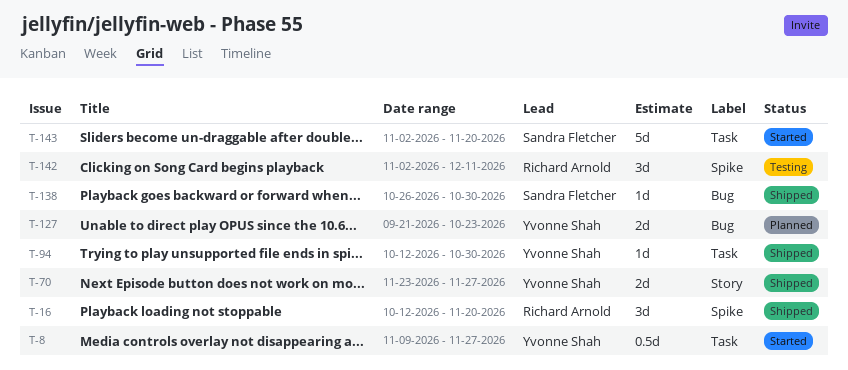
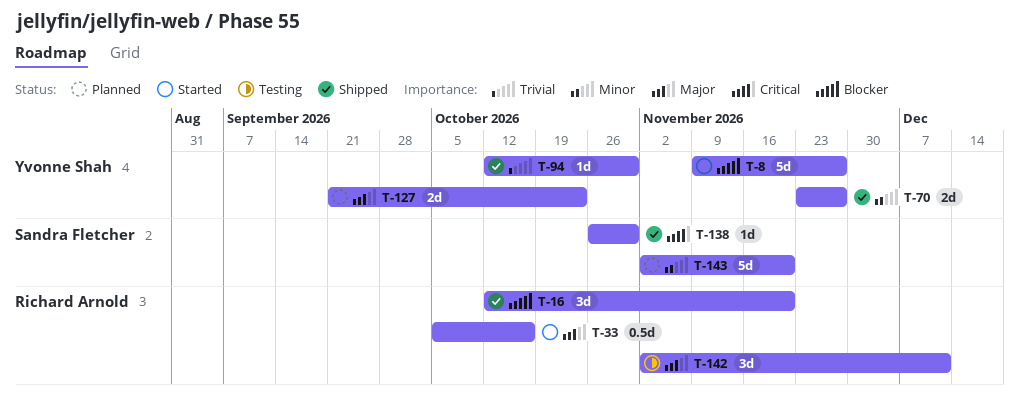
T-8, estimate: 0.5d -> 5d
T-33: none -> present
T-143, status: Started -> Planned

